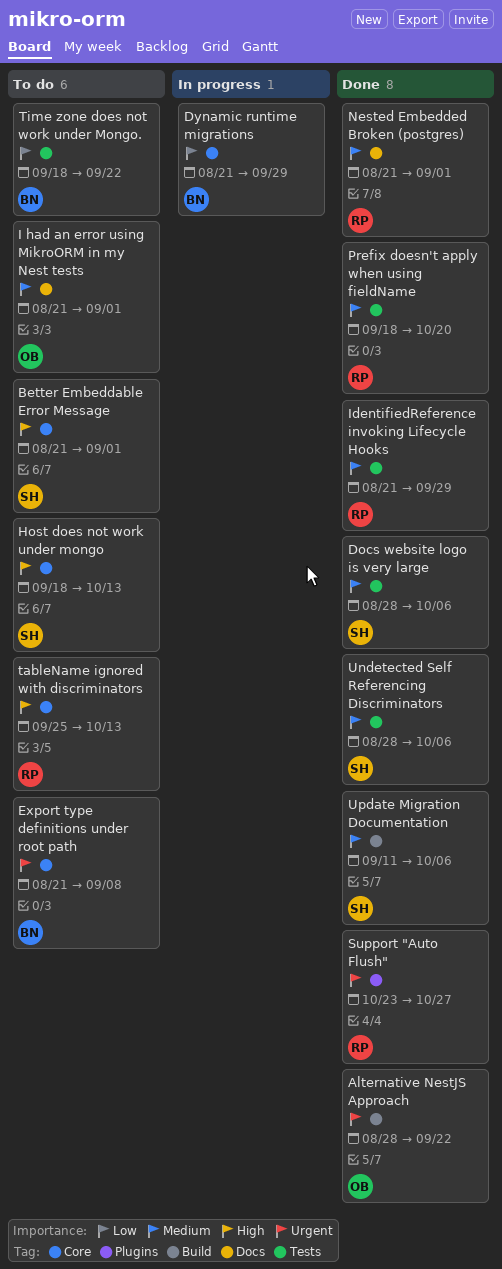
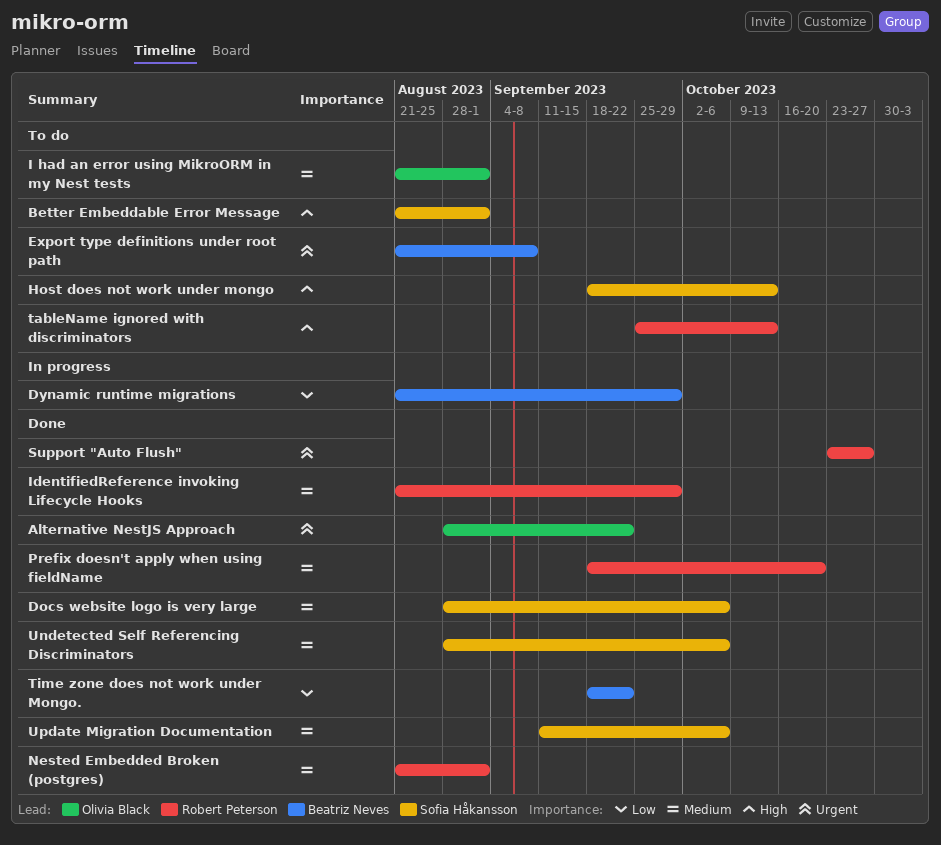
Time zone does not work under Mongo., status: To do -> Done

